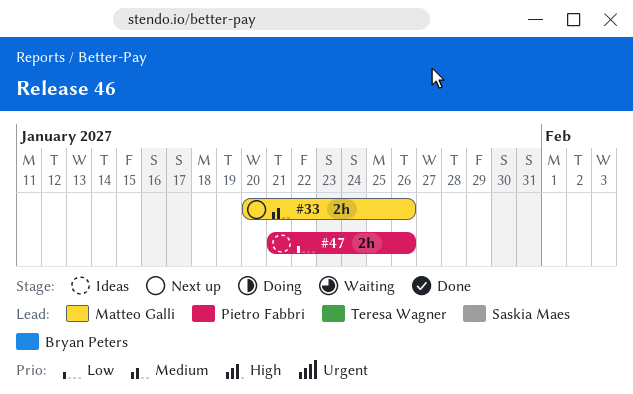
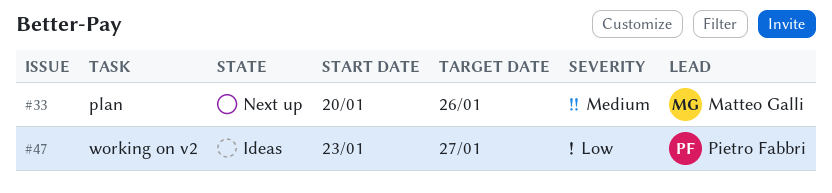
#47, start: Jan 21 -> Jan 23
#47, due: Jan 26 -> Jan 27

